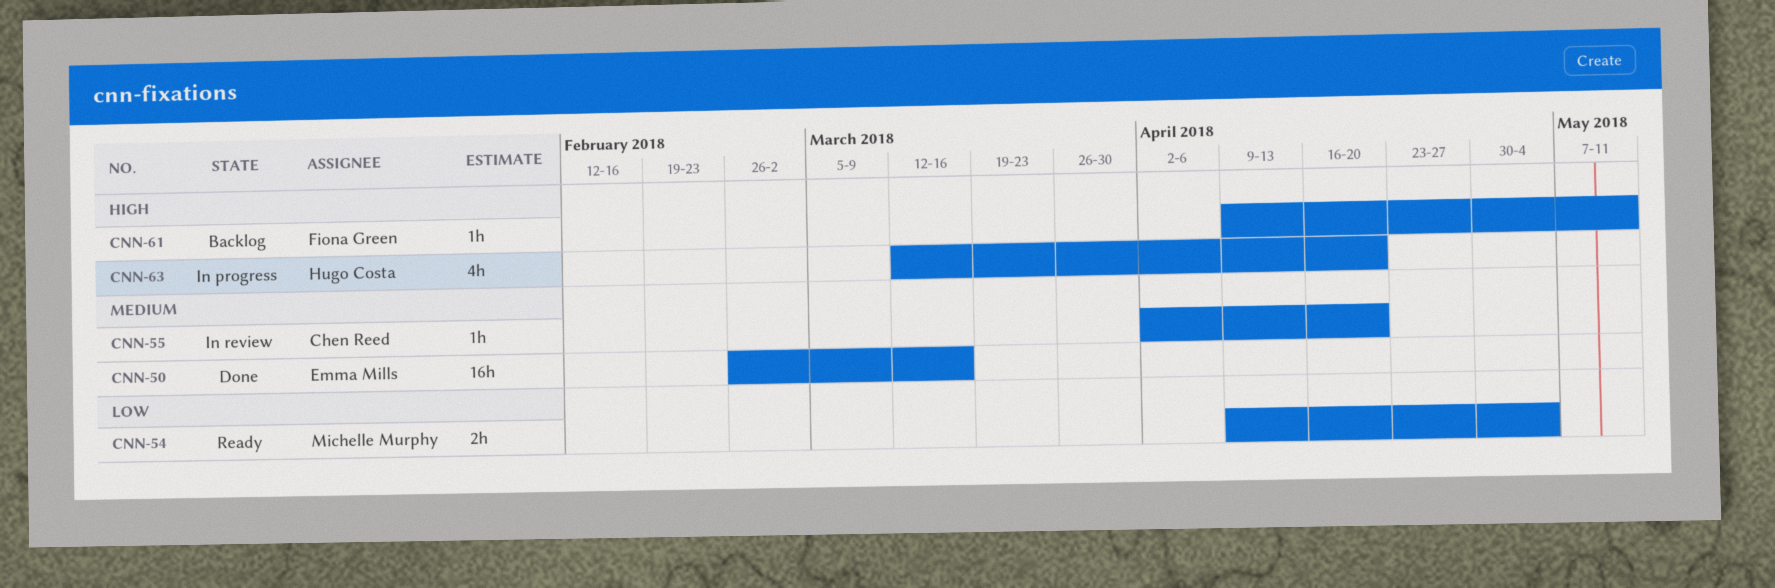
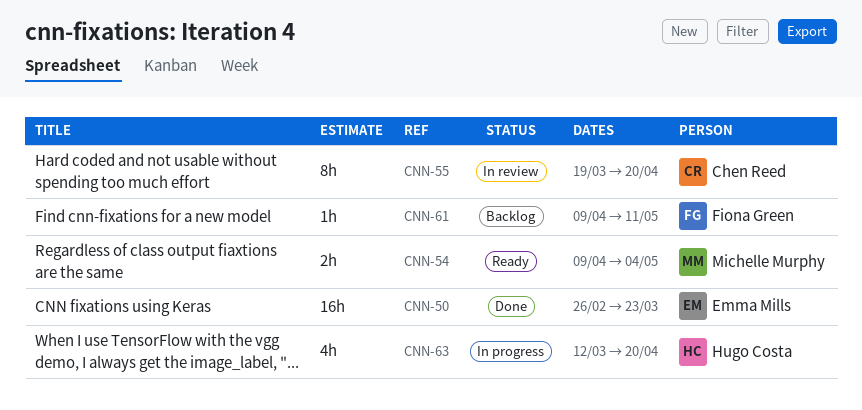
CNN-50, due: Mar 16 -> Mar 23
CNN-55, estimate: 1h -> 8h
CNN-55, start: Apr 2 -> Mar 19

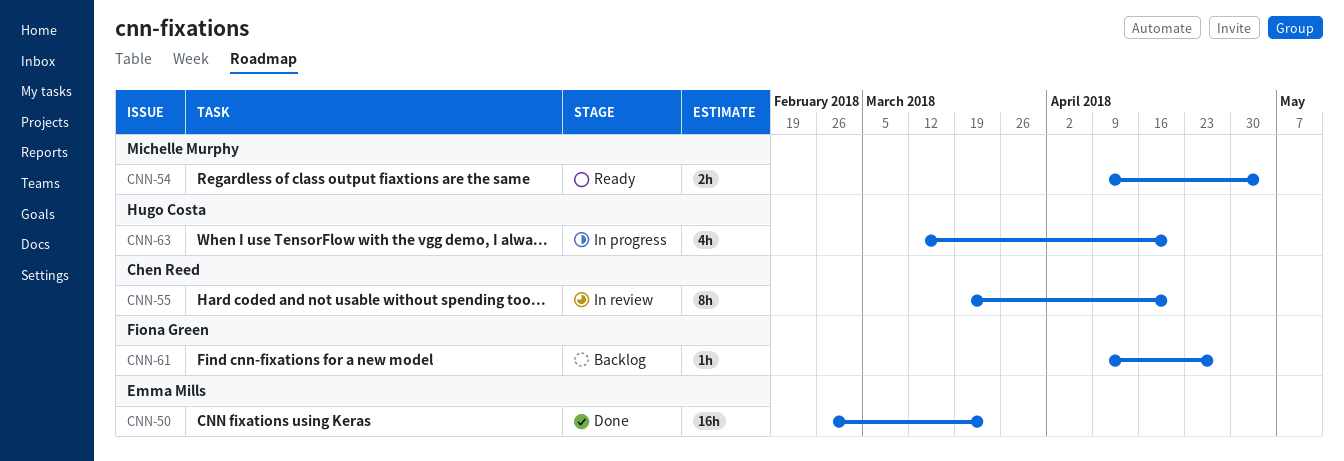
CNN-61, due: May 11 -> Apr 27

